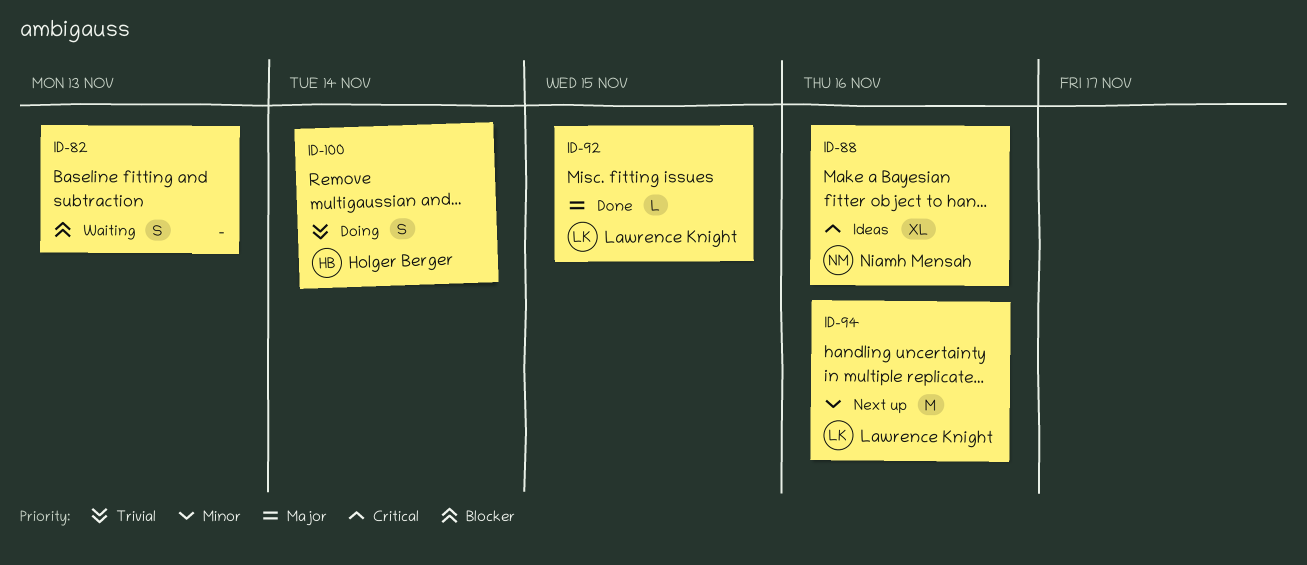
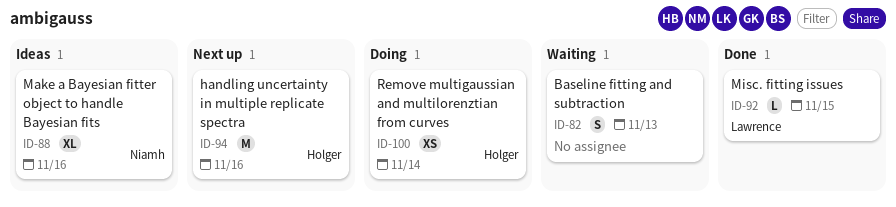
ID-94, owner: Lawrence Knight -> Holger Berger
ID-100, estimate: S -> XS

